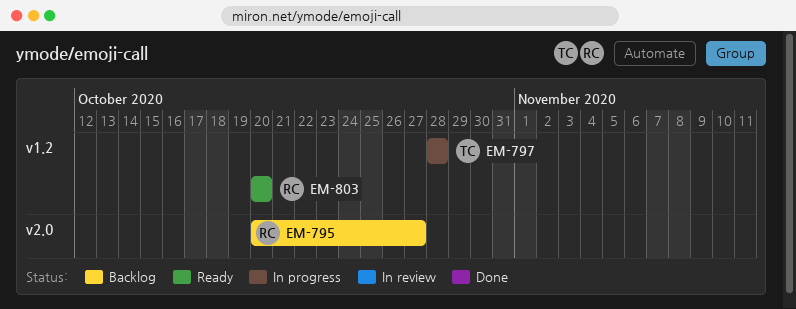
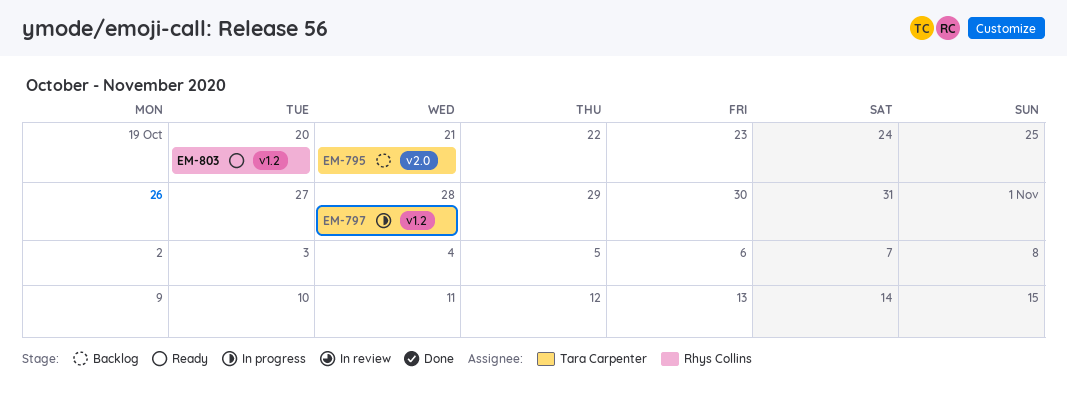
EM-795, owner: Rhys Collins -> Tara Carpenter
EM-795, due: Oct 27 -> Oct 21

